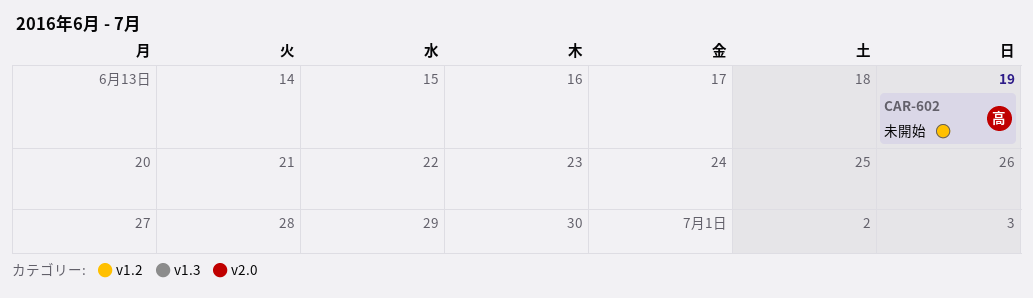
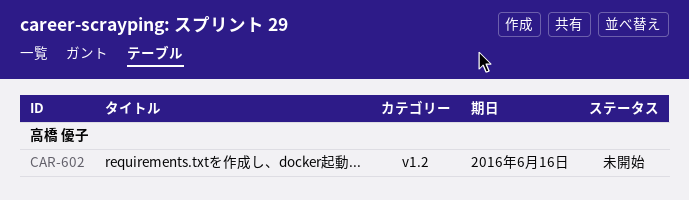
CAR-602, due: Jun 19 -> Jun 16

